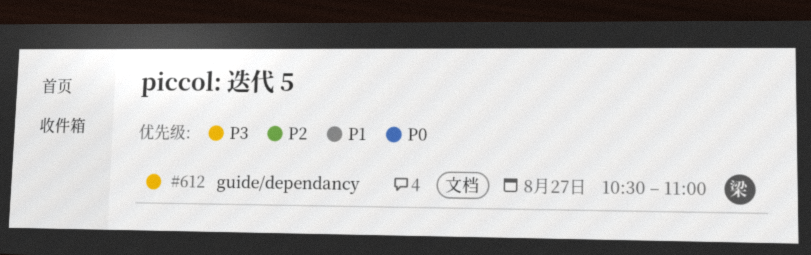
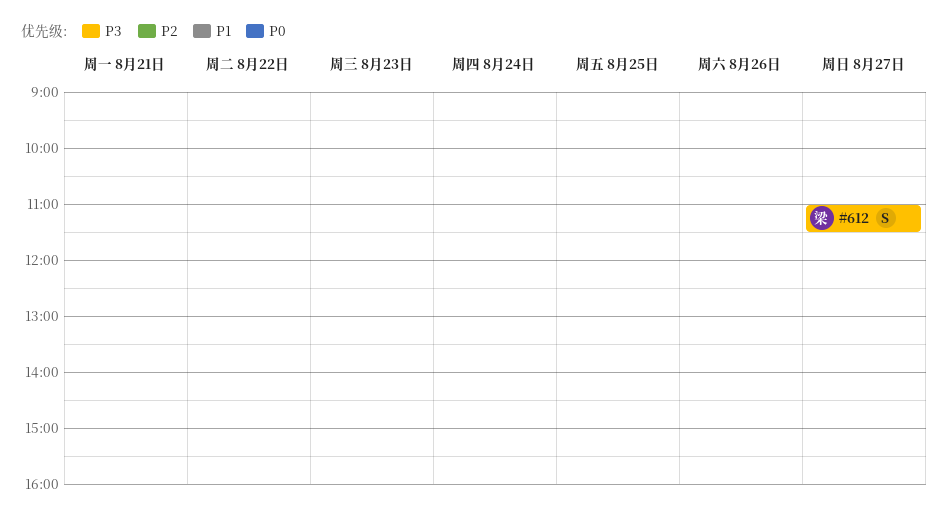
#612, begins: 10:30 -> 11:00
#612, ends: 11:00 -> 11:30

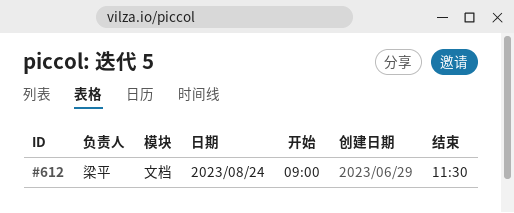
#612, day: Aug 27 -> Aug 24
#612, begins: 11:00 -> 09:00

